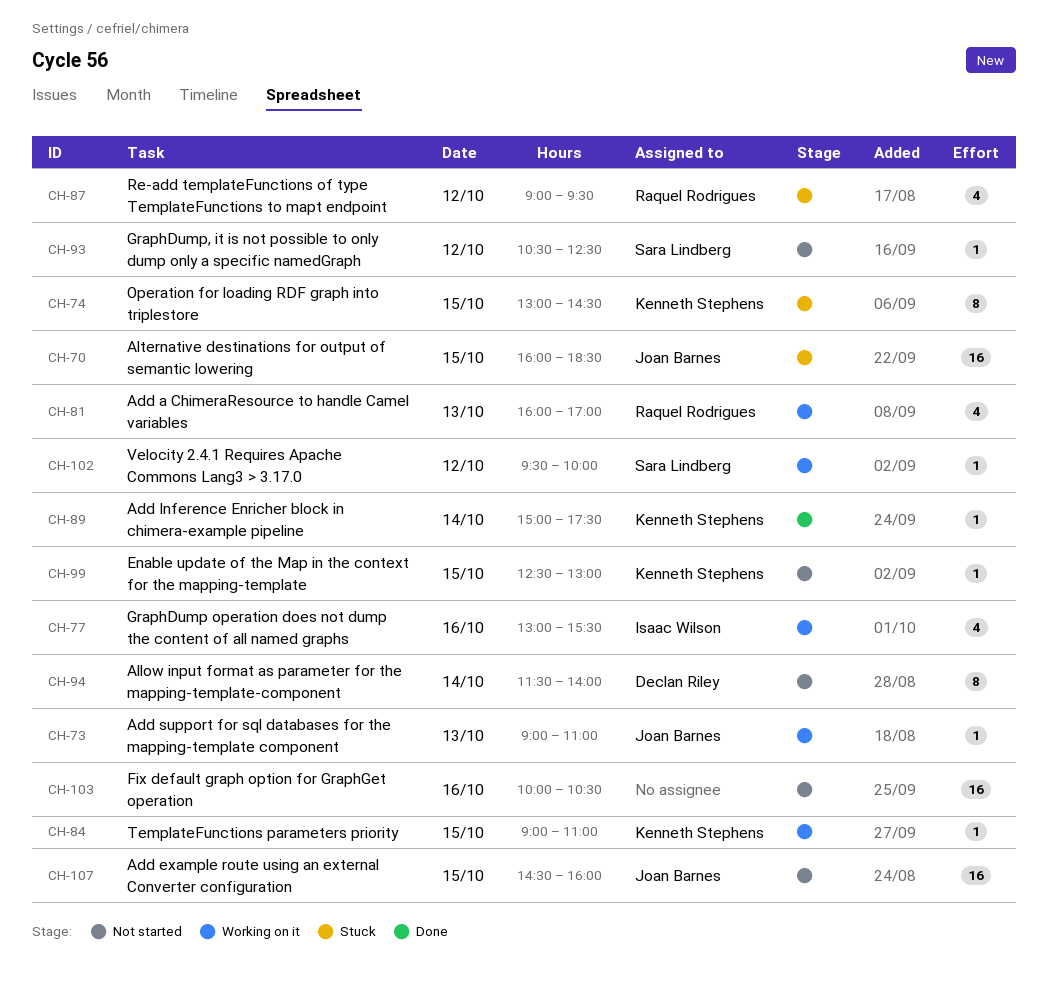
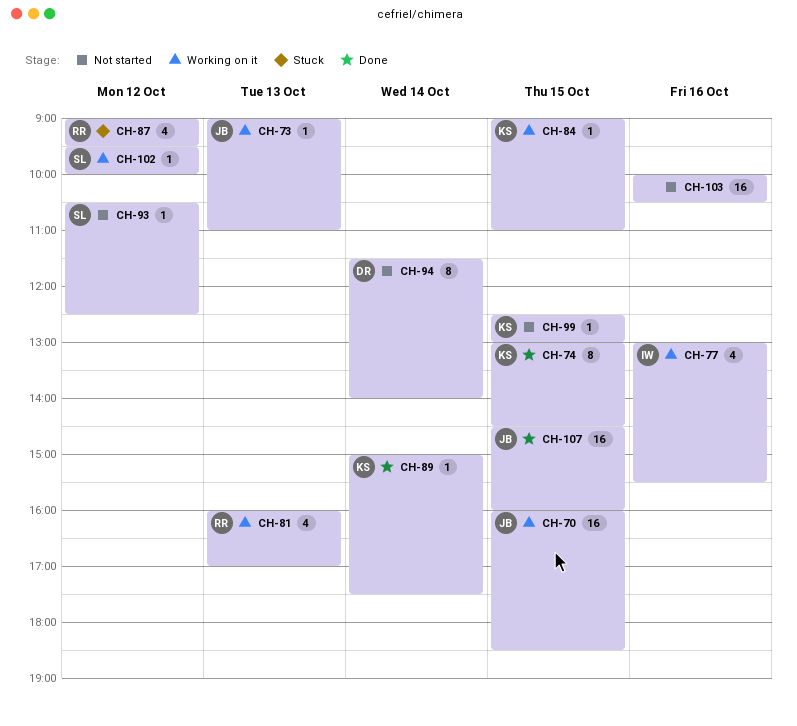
CH-70, status: Stuck -> Working on it
CH-74, status: Stuck -> Done
CH-107, status: Not started -> Done

